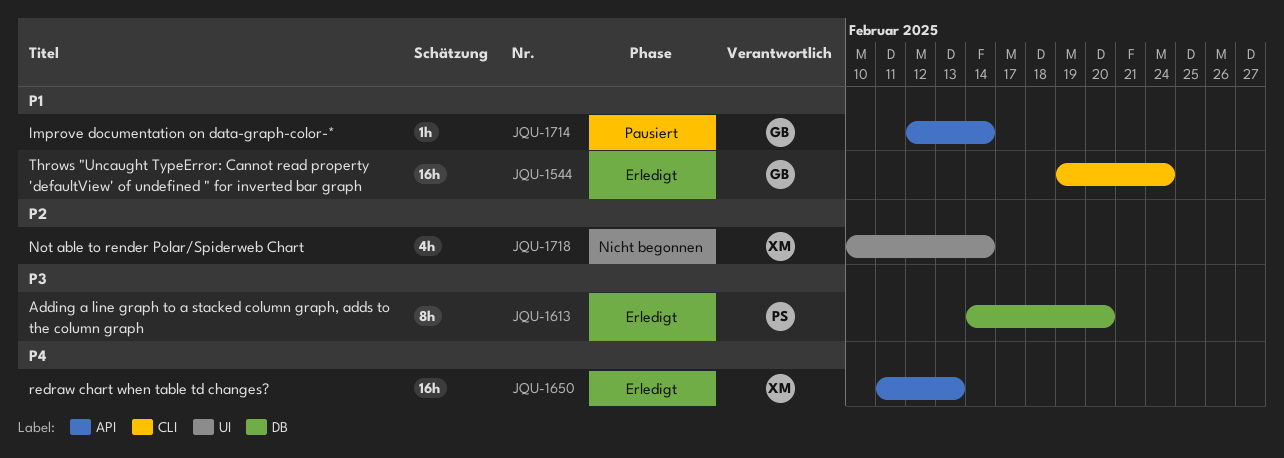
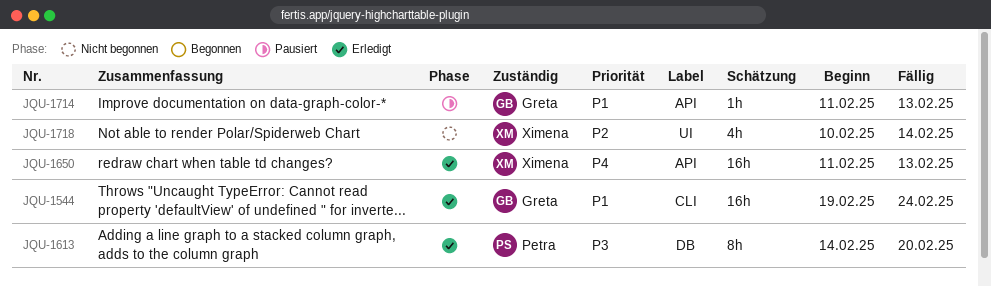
JQU-1714, start: Feb 12 -> Feb 11
JQU-1714, due: Feb 14 -> Feb 13

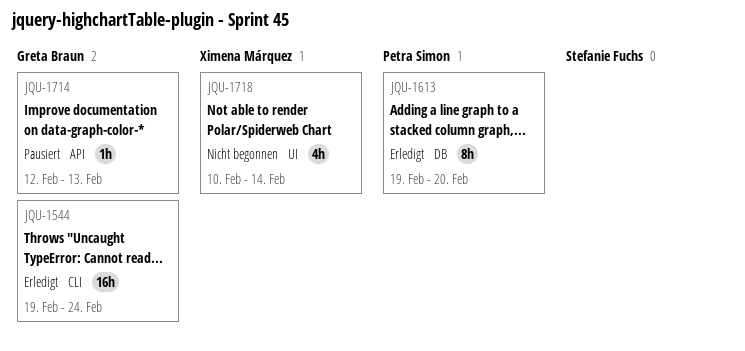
JQU-1613, start: Feb 14 -> Feb 19
JQU-1650: present -> none
JQU-1714, start: Feb 11 -> Feb 12

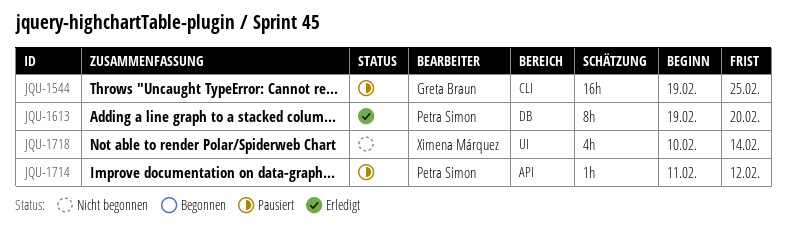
JQU-1544, status: Erledigt -> Pausiert
JQU-1544, due: Feb 24 -> Feb 25
JQU-1714, owner: Greta Braun -> Petra Simon
JQU-1714, start: Feb 12 -> Feb 11
JQU-1714, due: Feb 13 -> Feb 12

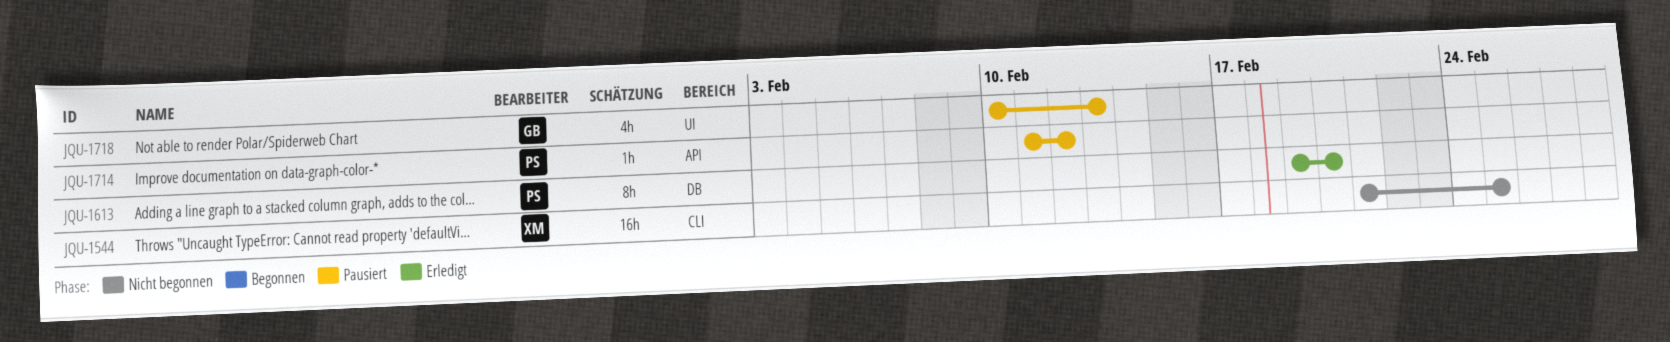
JQU-1544, status: Pausiert -> Nicht begonnen
JQU-1544, owner: Greta Braun -> Ximena Márquez
JQU-1544, start: Feb 19 -> Feb 21
JQU-1718, status: Nicht begonnen -> Pausiert
JQU-1718, owner: Ximena Márquez -> Greta Braun
JQU-1718, due: Feb 14 -> Feb 13

